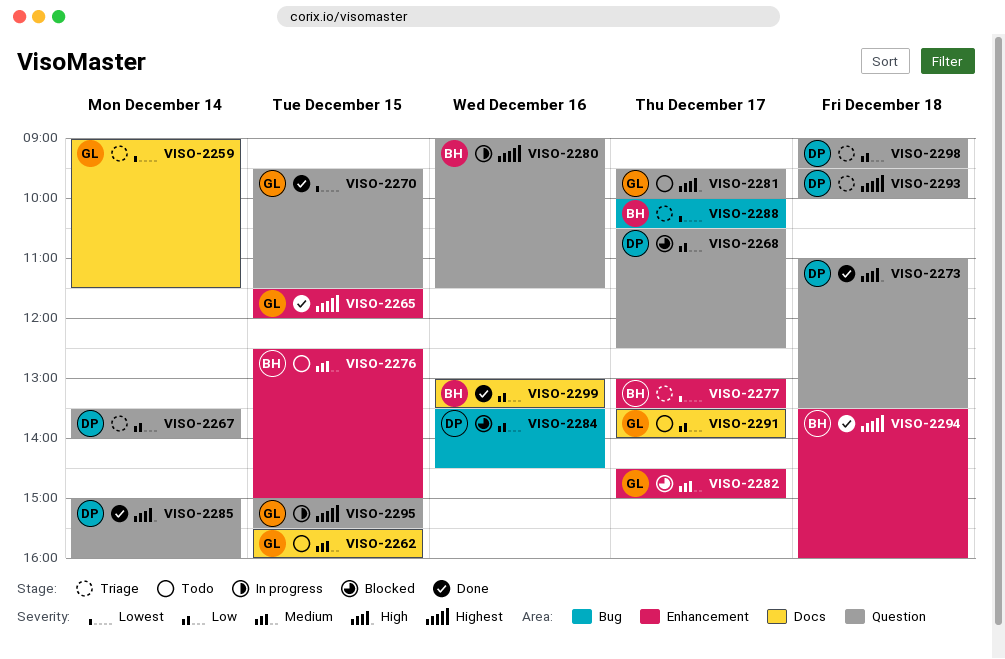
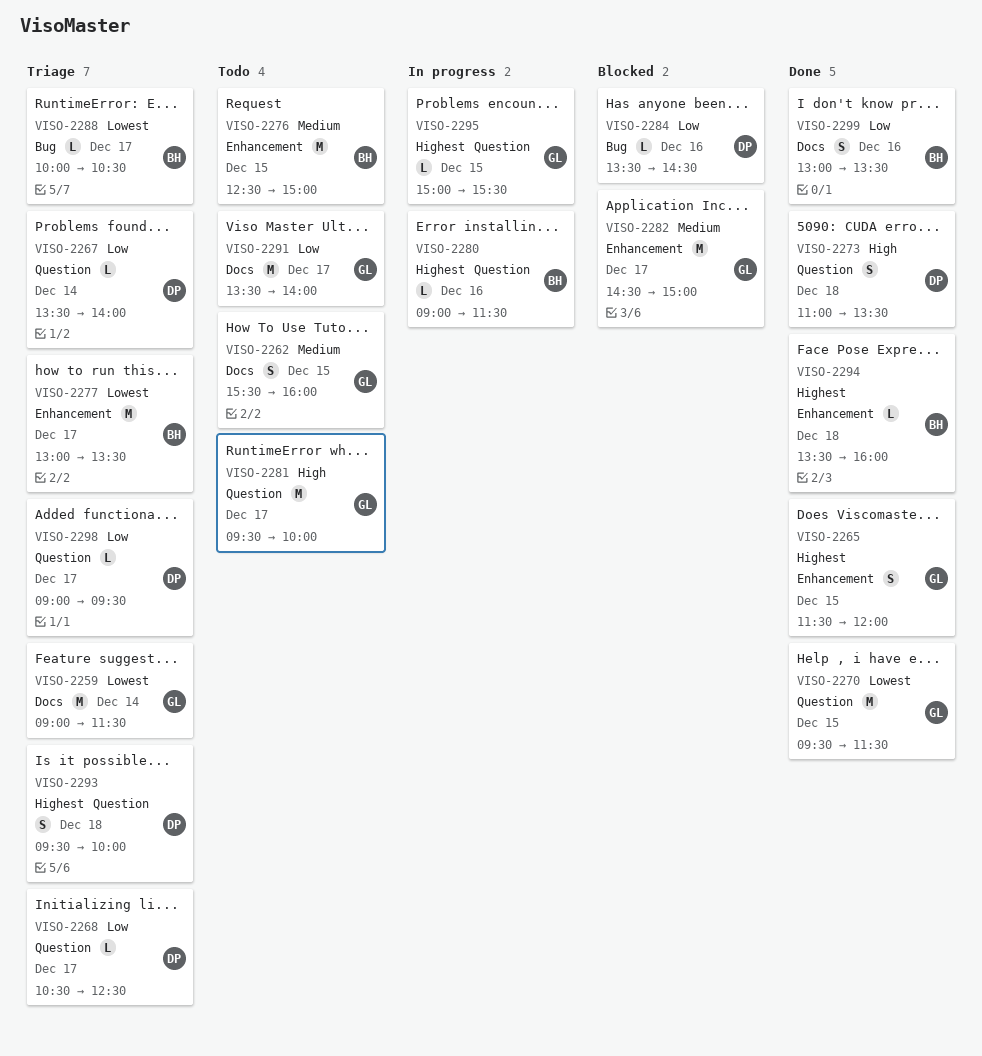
VISO-2268, status: Blocked -> Triage
VISO-2285: present -> none
VISO-2298, day: Dec 18 -> Dec 17

